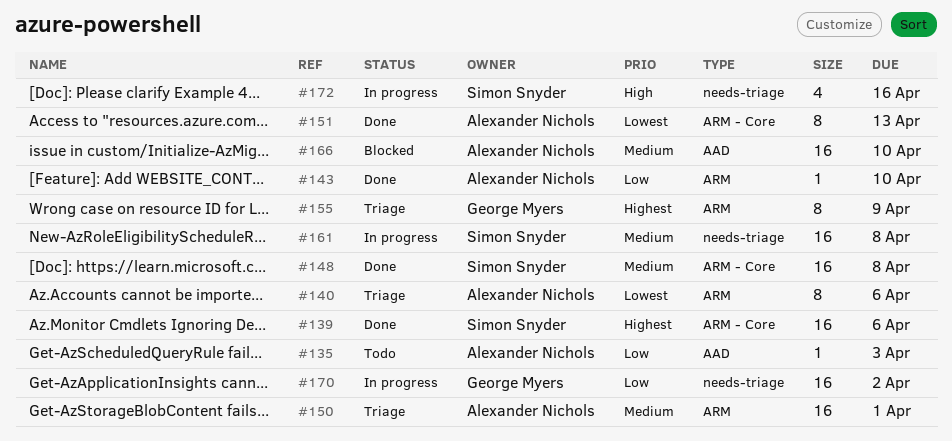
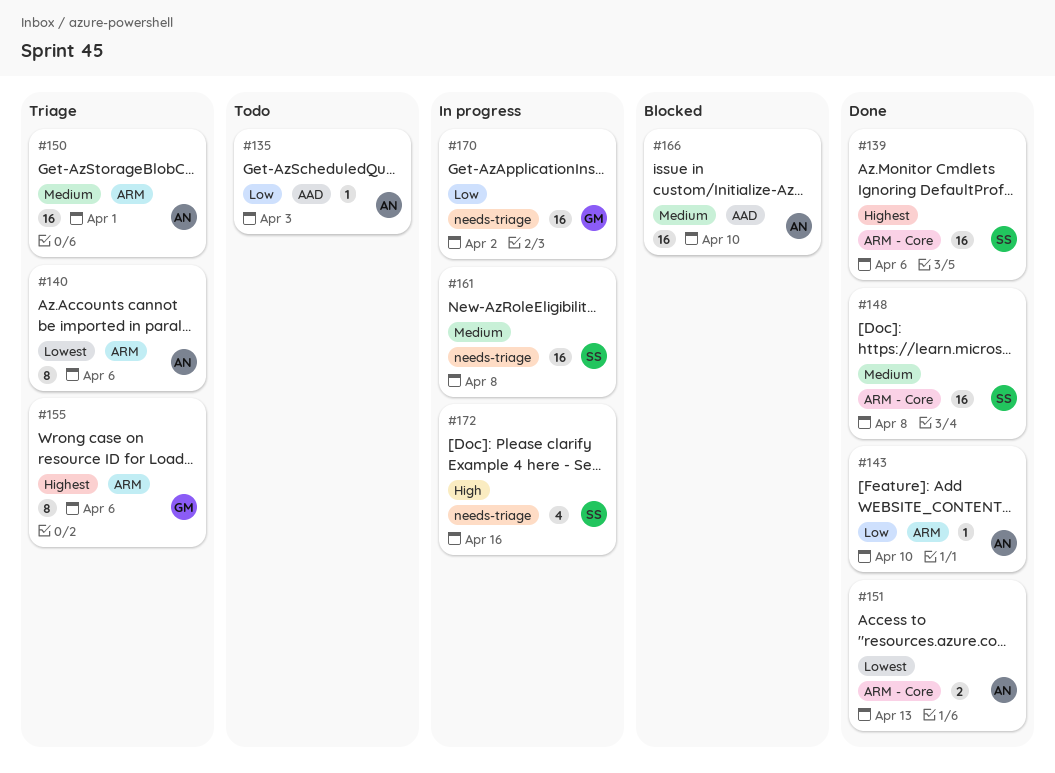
#151, estimate: 8 -> 2
#155, due: Apr 9 -> Apr 6

